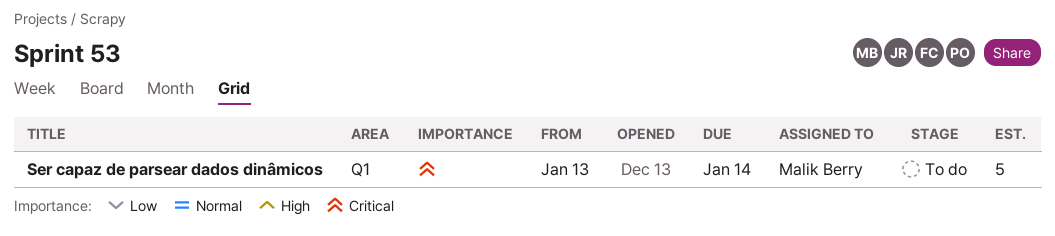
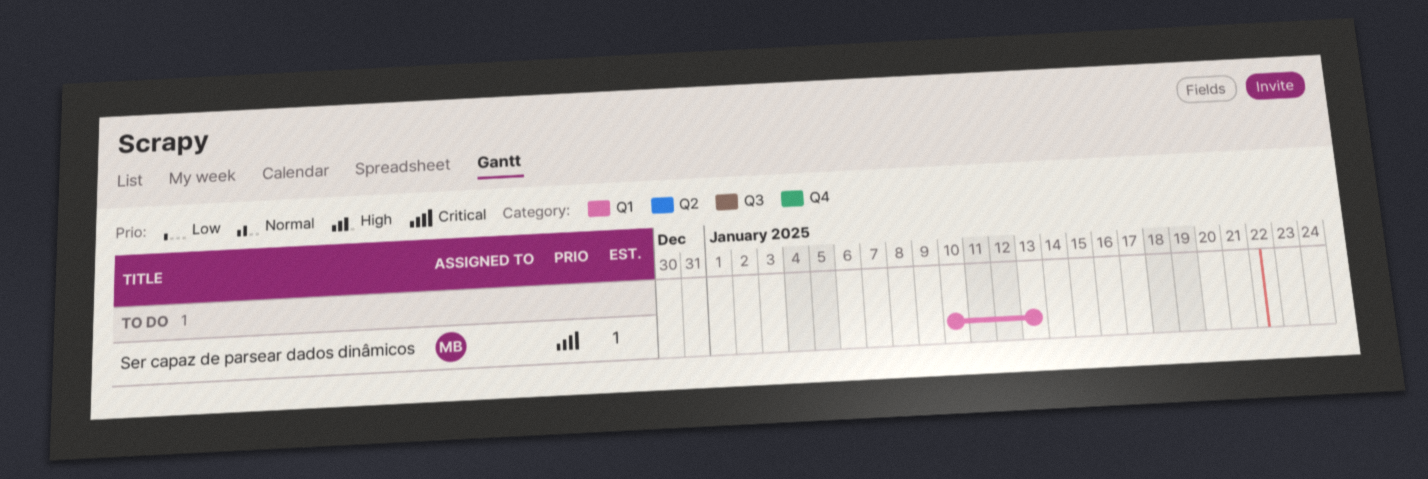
Ser capaz de parsear dados dinâmicos, estimate: 5 -> 1
Ser capaz de parsear dados dinâmicos, start: Jan 13 -> Jan 10
Ser capaz de parsear dados dinâmicos, due: Jan 14 -> Jan 13

